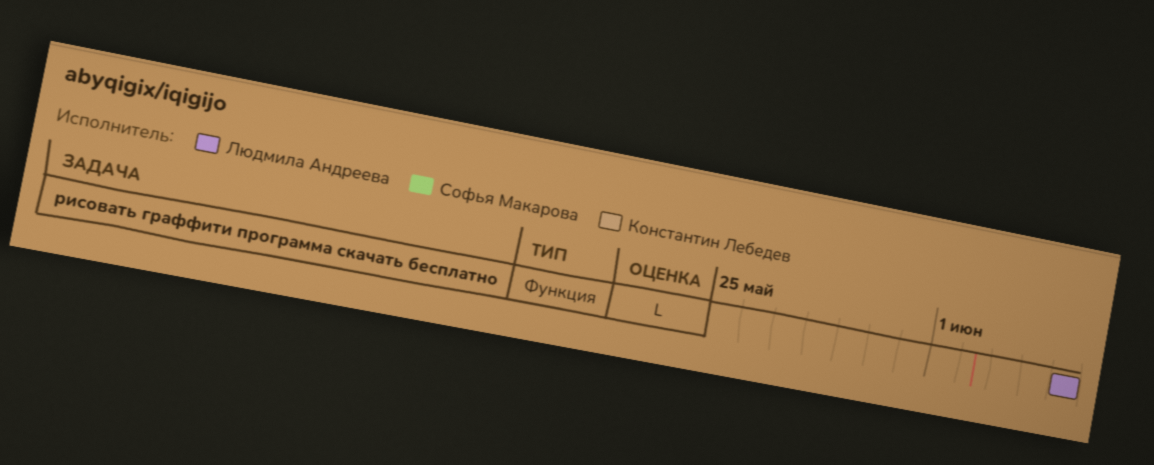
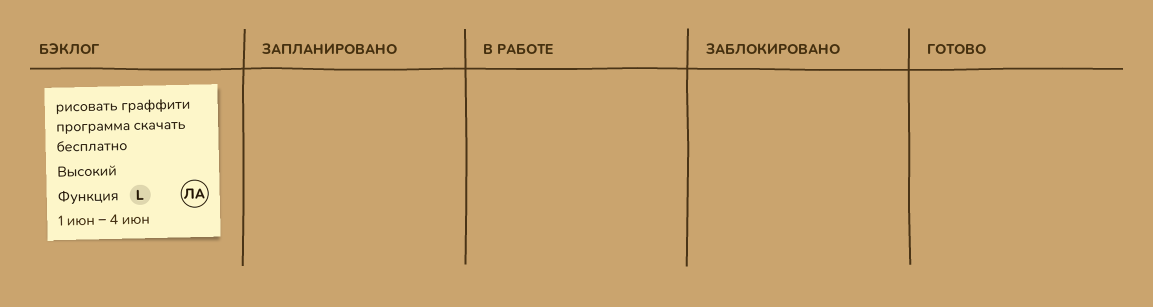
рисовать граффити программа скачать бесплатно, start: Jun 5 -> Jun 1
рисовать граффити программа скачать бесплатно, due: Jun 5 -> Jun 4

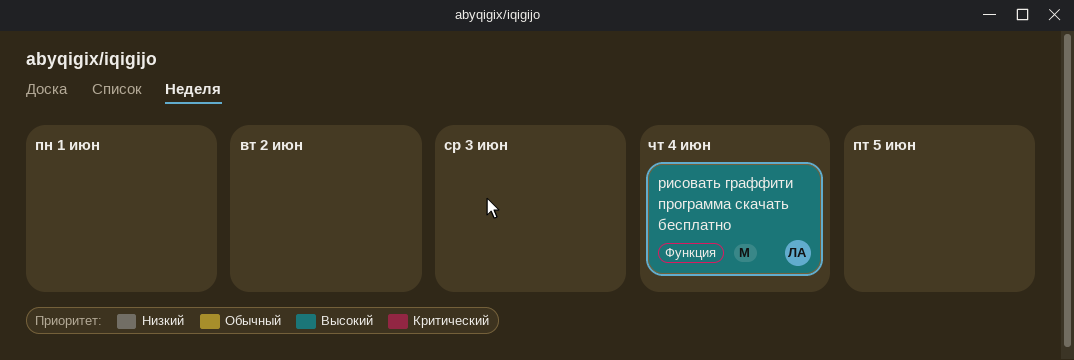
рисовать граффити программа скачать бесплатно, estimate: L -> M

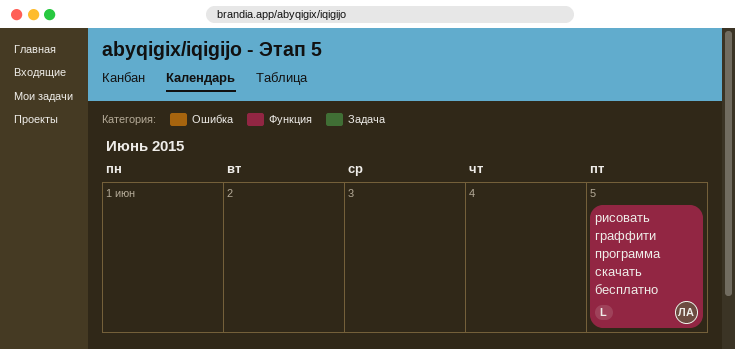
рисовать граффити программа скачать бесплатно, estimate: M -> L
рисовать граффити программа скачать бесплатно, due: Jun 4 -> Jun 5

